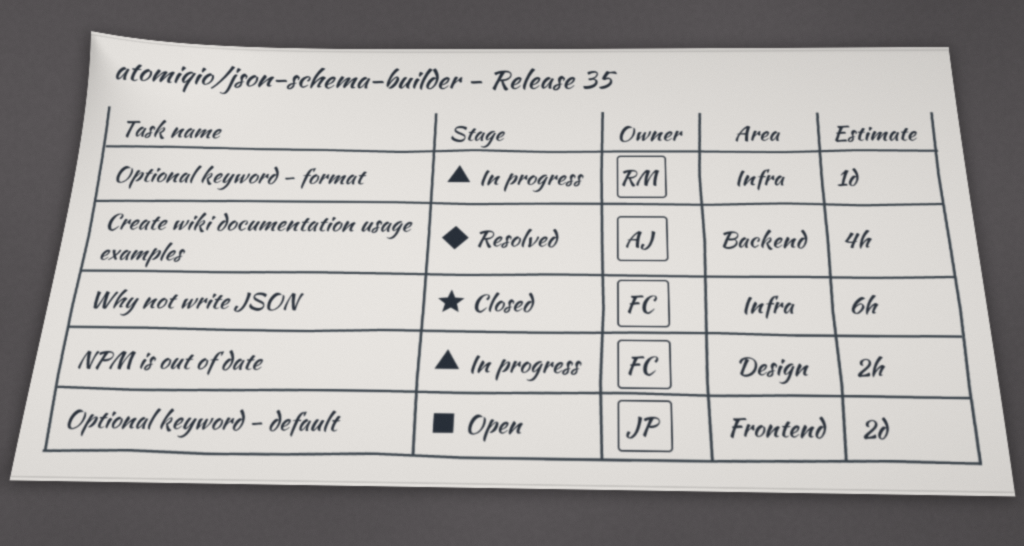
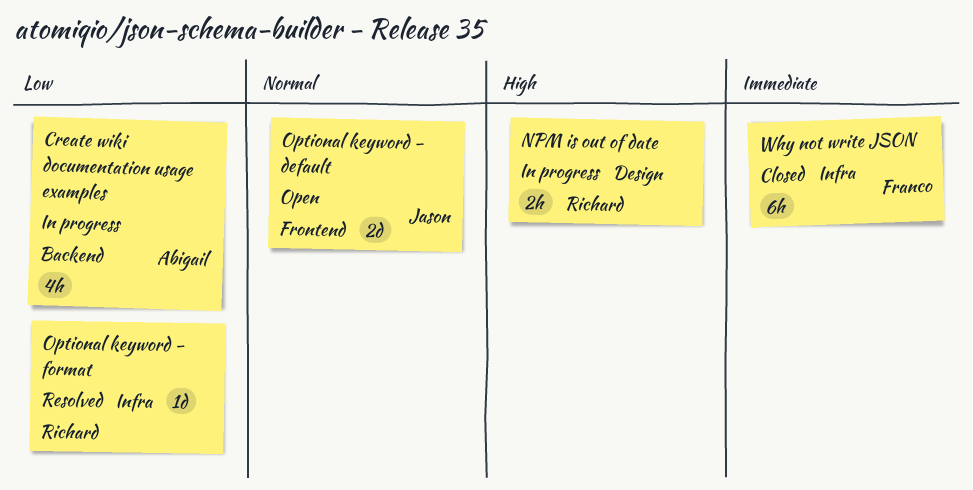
Create wiki documentation usage examples, status: Resolved -> In progress
NPM is out of date, owner: Franco -> Richard
Optional keyword - format, status: In progress -> Resolved

